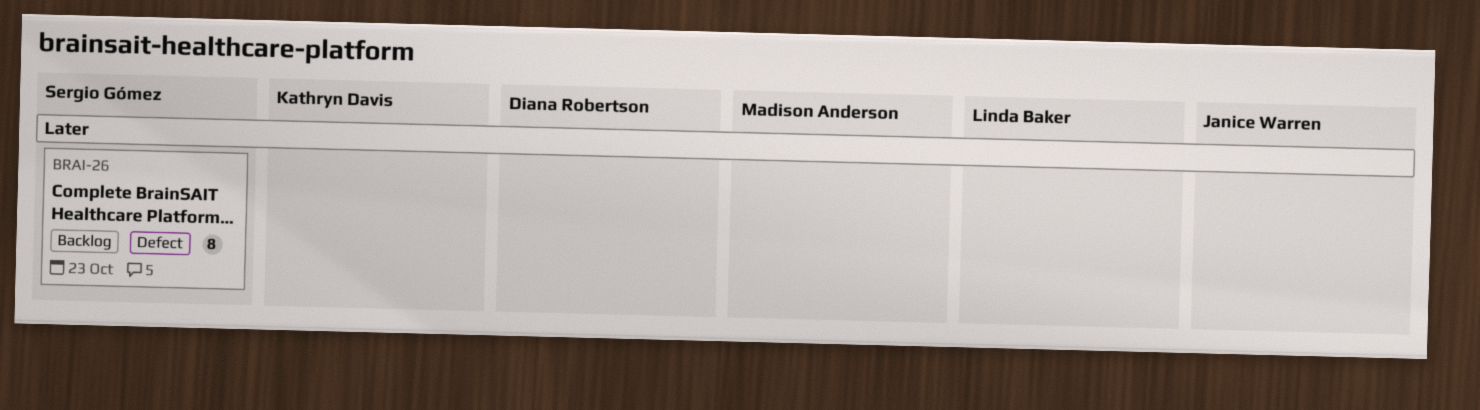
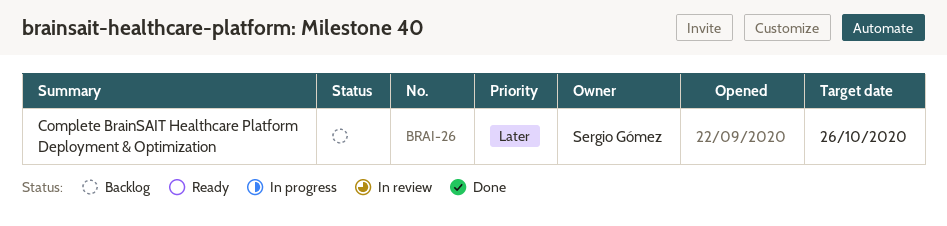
BRAI-26, due: Oct 23 -> Oct 26

